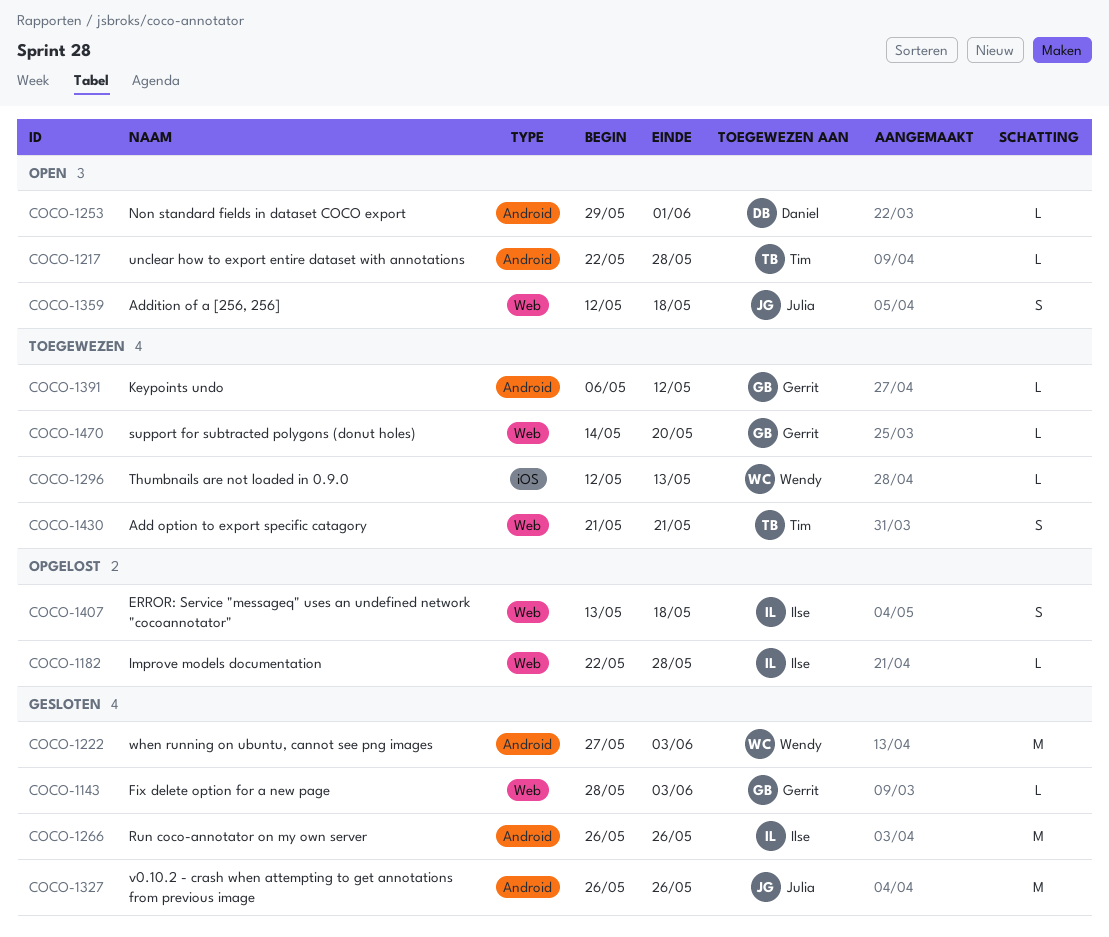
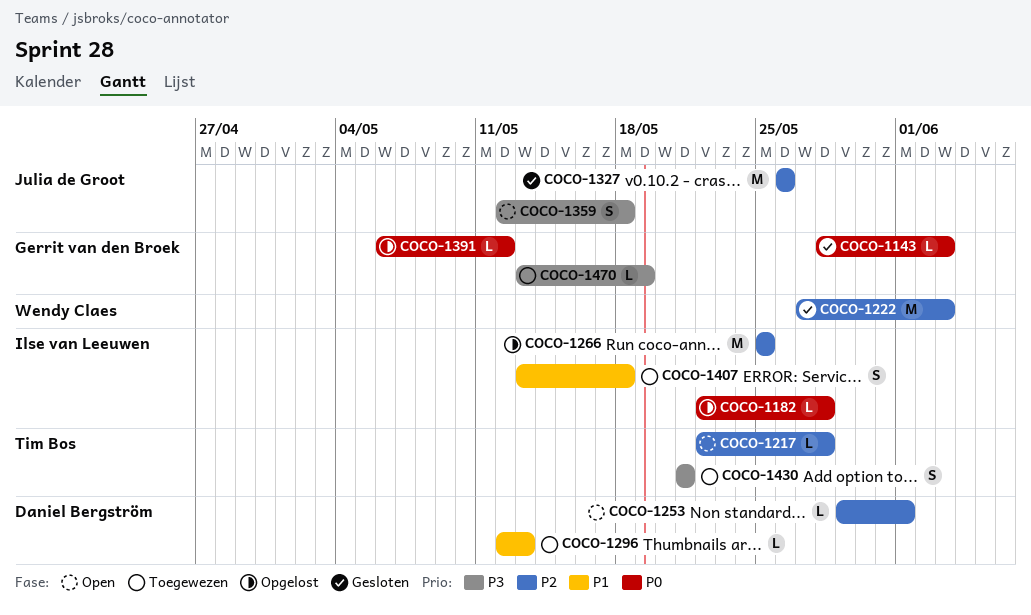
COCO-1266, status: Gesloten -> Opgelost
COCO-1266, start: May 26 -> May 25
COCO-1266, due: May 26 -> May 25
COCO-1296, owner: Wendy Claes -> Daniel Bergström
COCO-1391, status: Toegewezen -> Opgelost
COCO-1407, status: Opgelost -> Toegewezen
COCO-1470, start: May 14 -> May 13
COCO-1470, due: May 20 -> May 19

